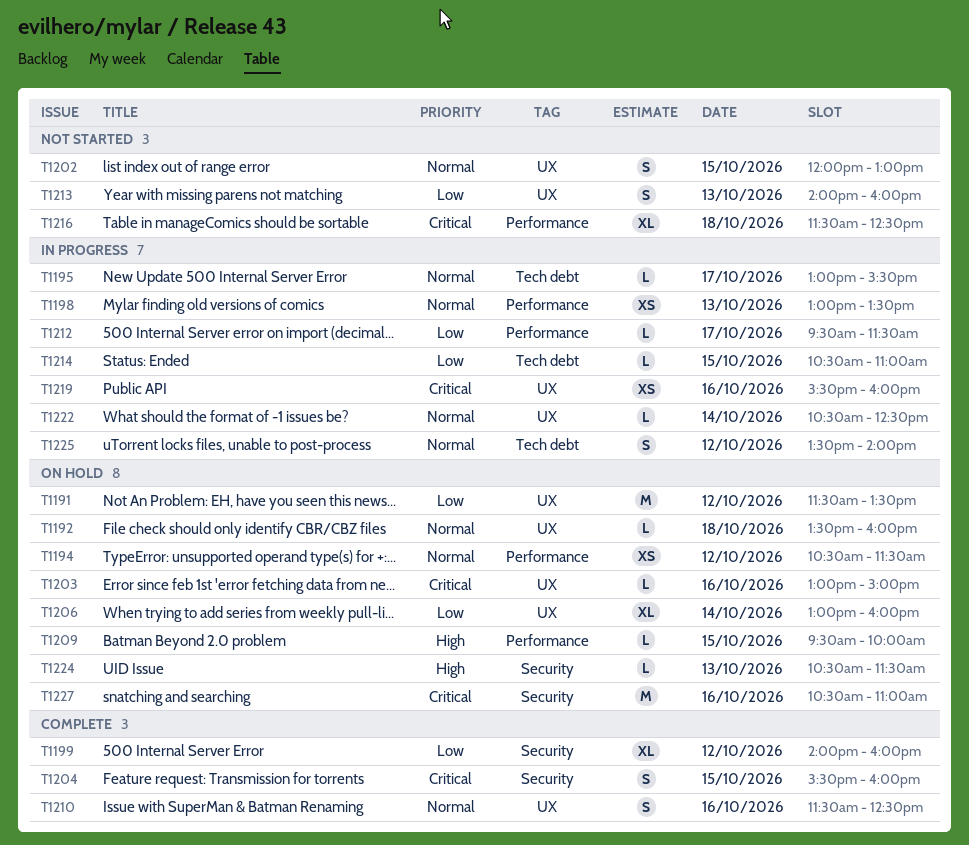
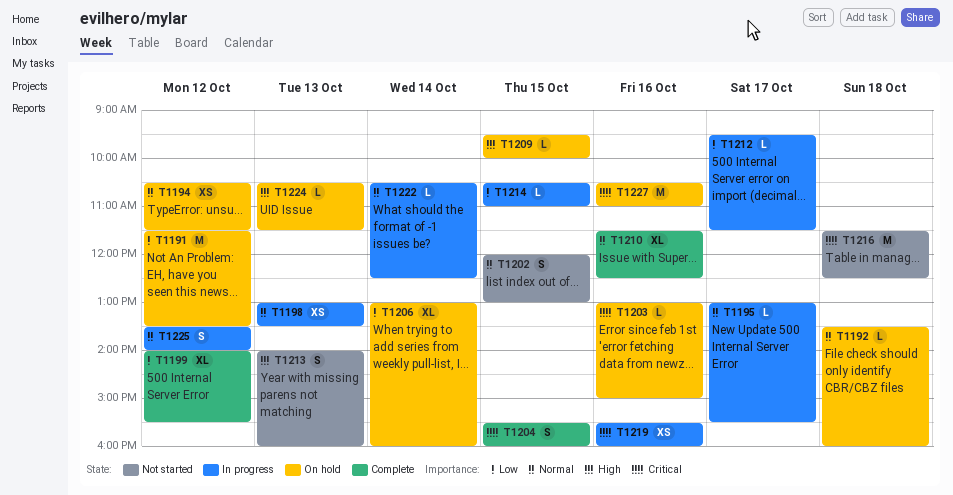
T1199, ends: 16:00 -> 15:30
T1210, estimate: S -> XL
T1213, priority: Low -> High
T1216, estimate: XL -> M

